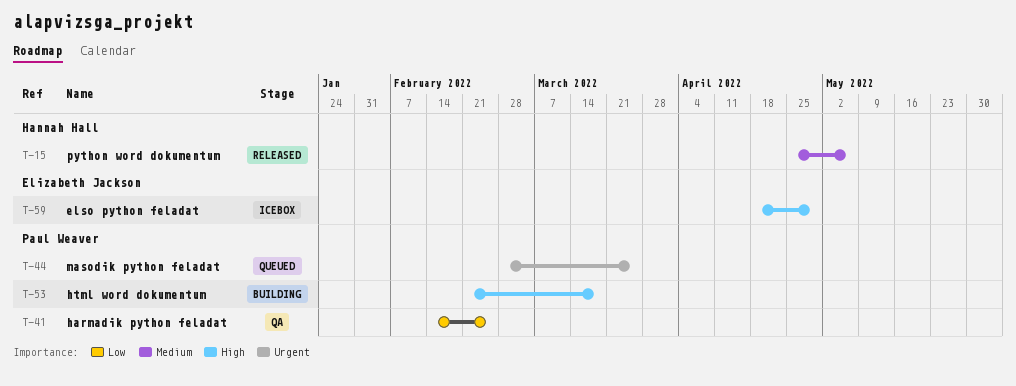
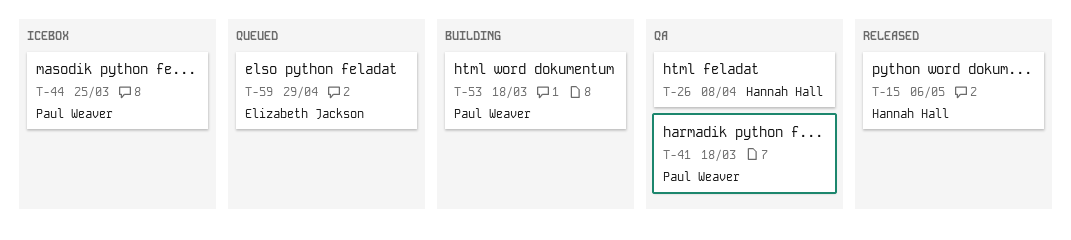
T-26: none -> present
T-41, due: Feb 25 -> Mar 18
T-44, status: Queued -> Icebox
T-59, status: Icebox -> Queued

